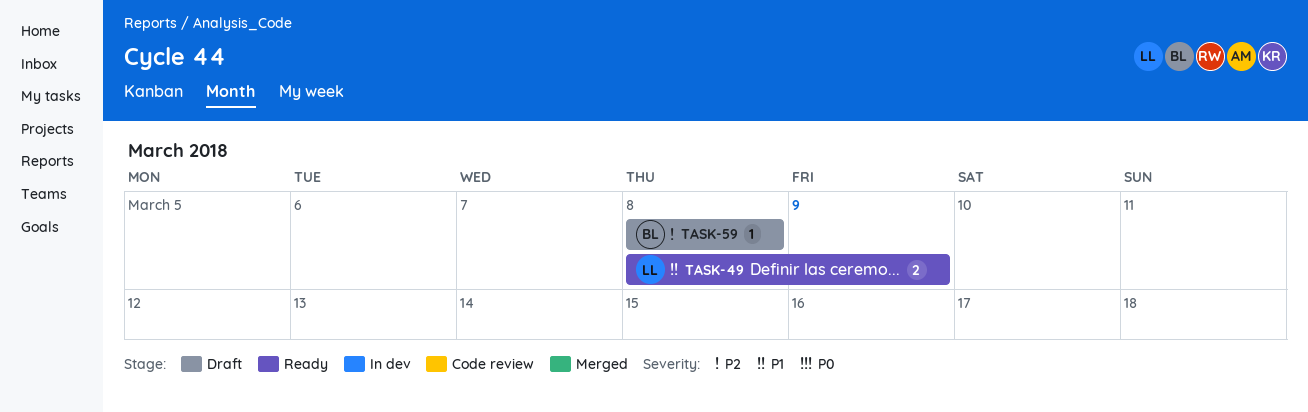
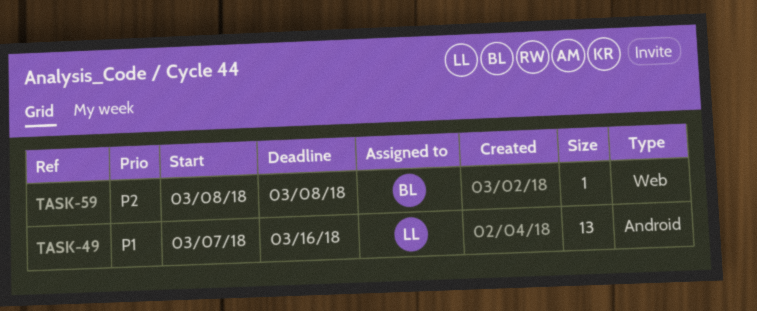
TASK-49, estimate: 2 -> 13
TASK-49, start: Mar 8 -> Mar 7
TASK-49, due: Mar 9 -> Mar 16

